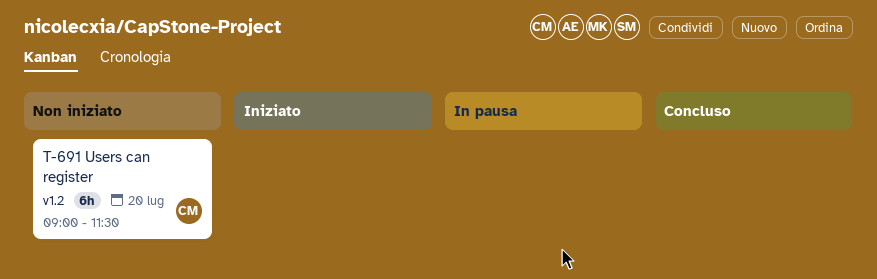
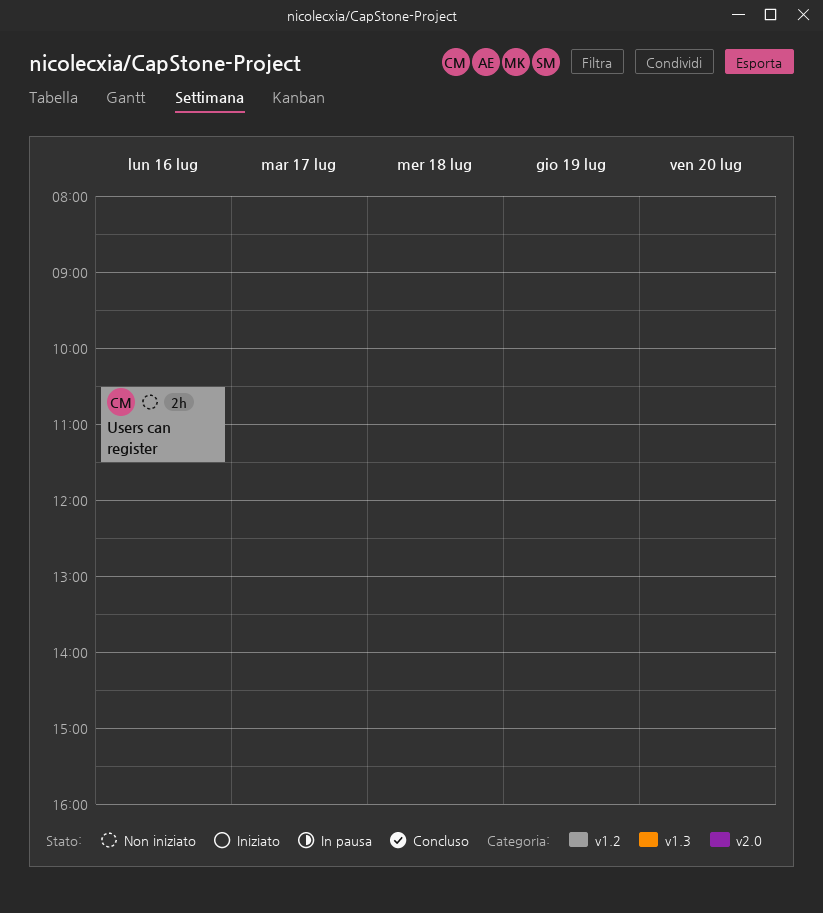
Users can register, estimate: 6h -> 2h
Users can register, day: Jul 20 -> Jul 16
Users can register, begins: 09:00 -> 10:30

